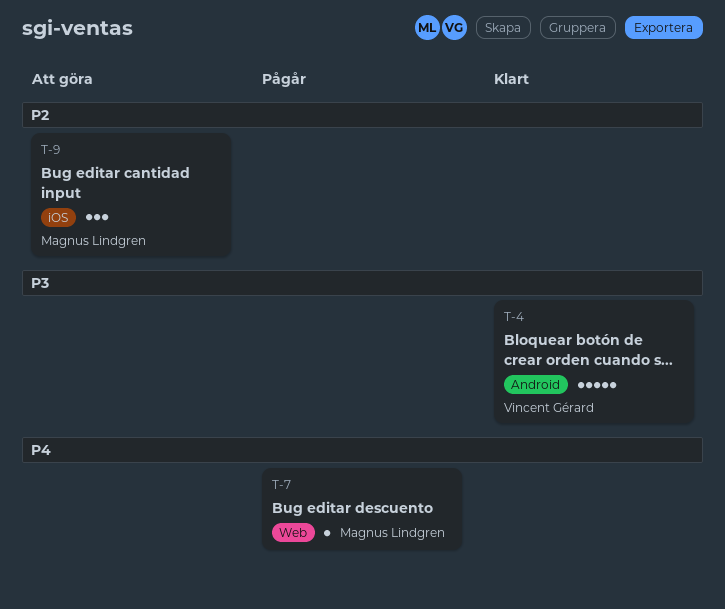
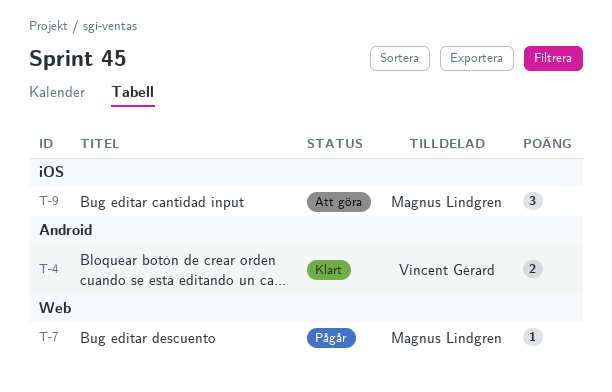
T-4, estimate: 5 -> 2

